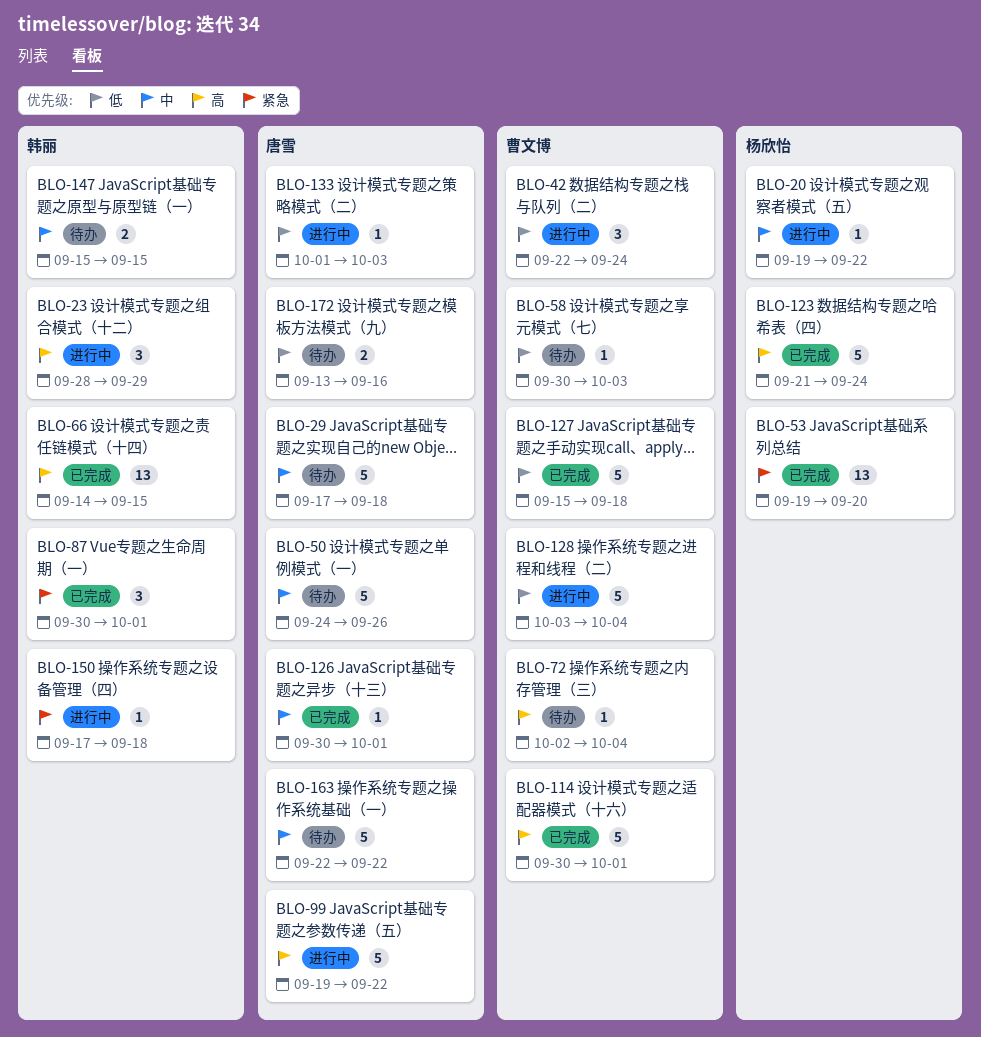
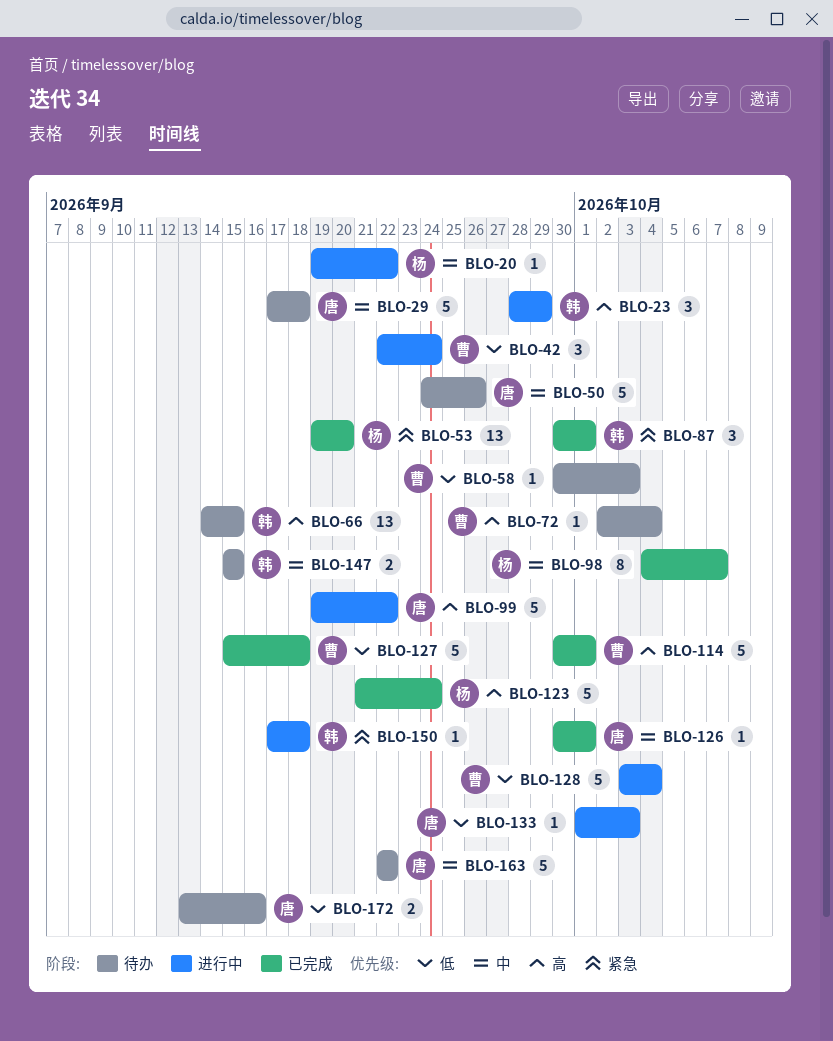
BLO-66, status: 已完成 -> 待办
BLO-98: none -> present

